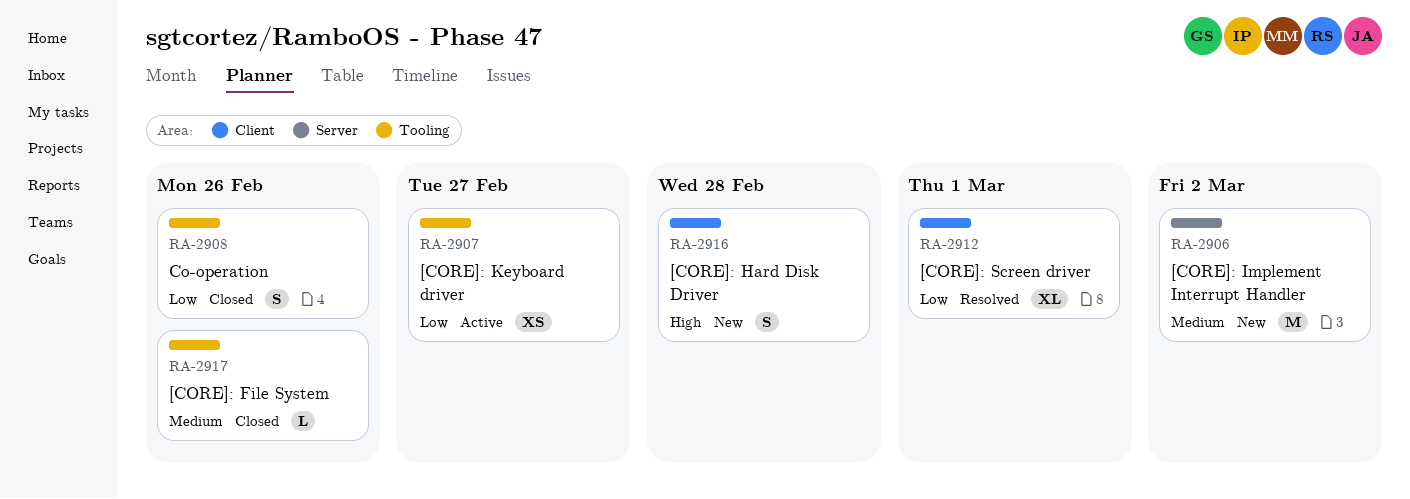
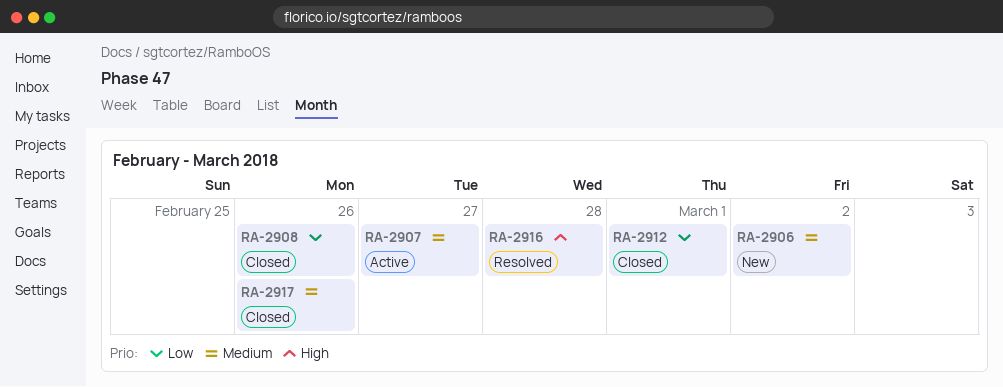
RA-2907, priority: Low -> Medium
RA-2912, status: Resolved -> Closed
RA-2916, status: New -> Resolved

